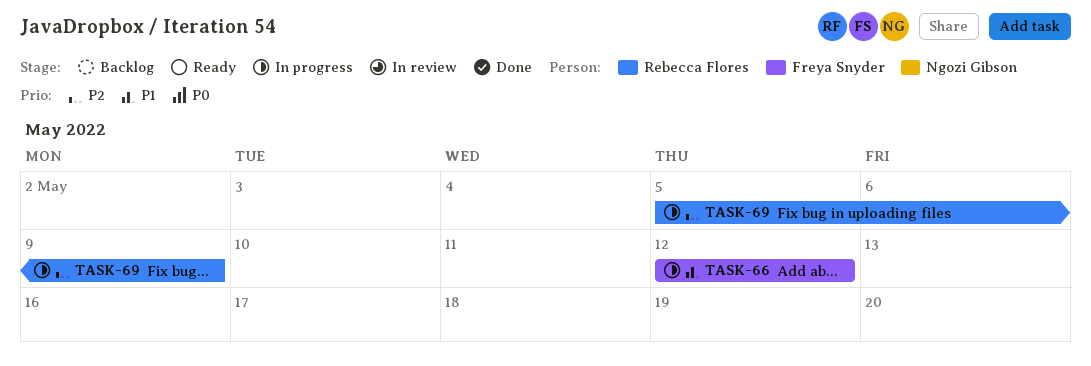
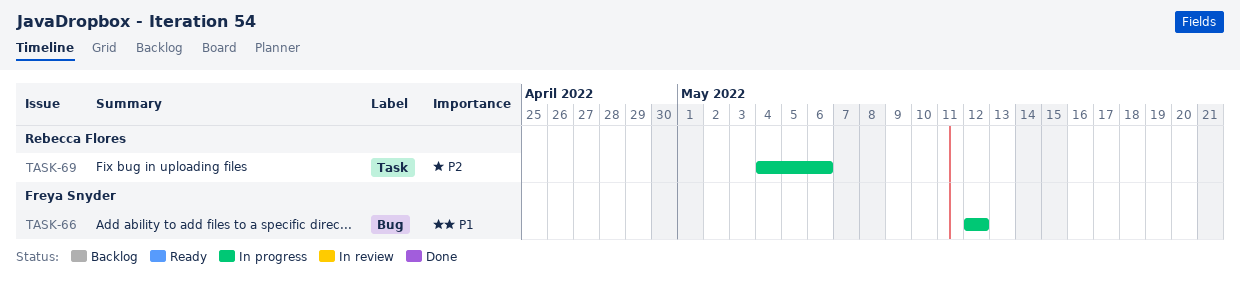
TASK-69, start: May 5 -> May 4
TASK-69, due: May 9 -> May 6

